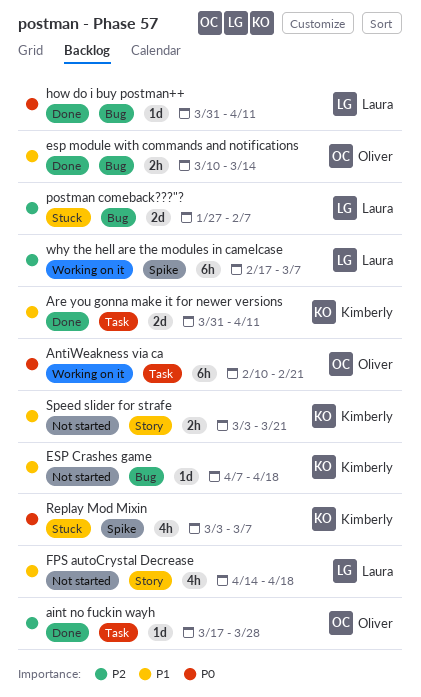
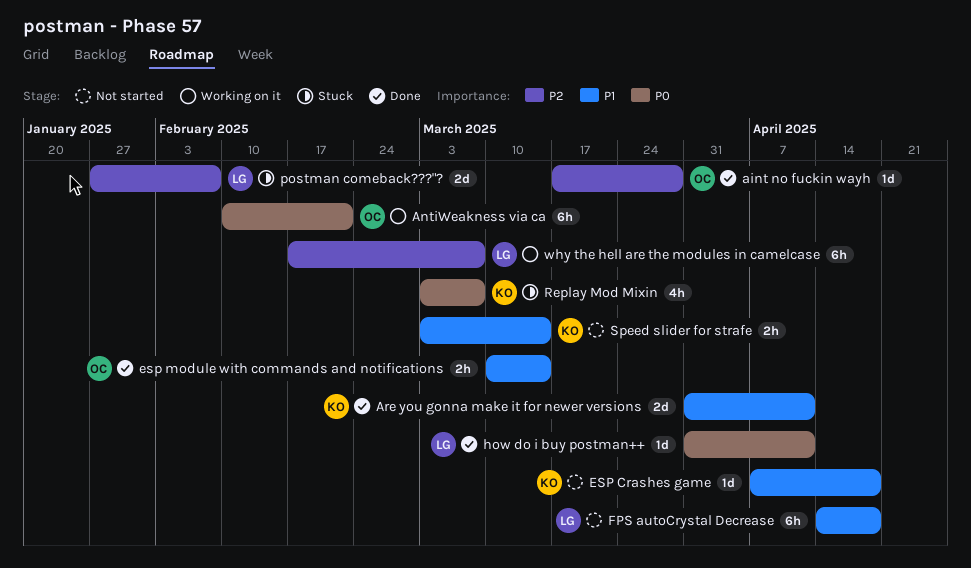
FPS autoCrystal Decrease, estimate: 4h -> 6h
Speed slider for strafe, due: Mar 21 -> Mar 14

